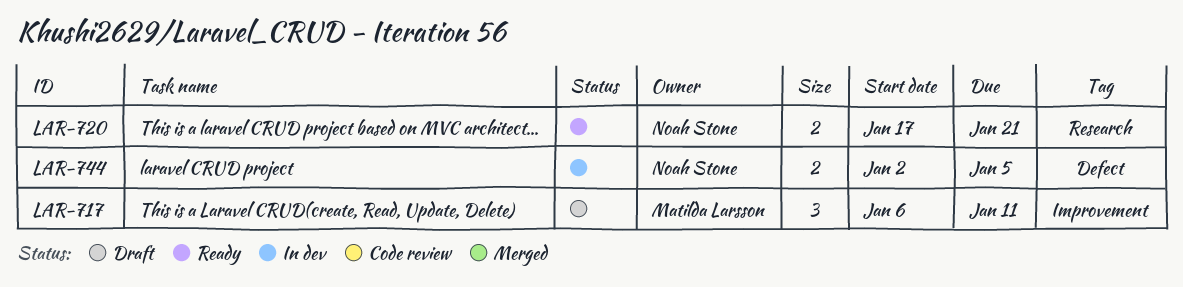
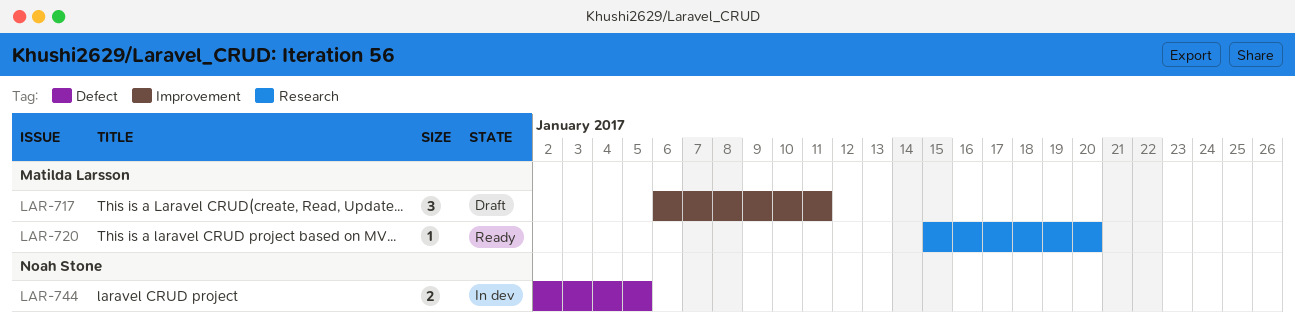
LAR-720, owner: Noah Stone -> Matilda Larsson
LAR-720, estimate: 2 -> 1
LAR-720, start: Jan 17 -> Jan 15
LAR-720, due: Jan 21 -> Jan 20

